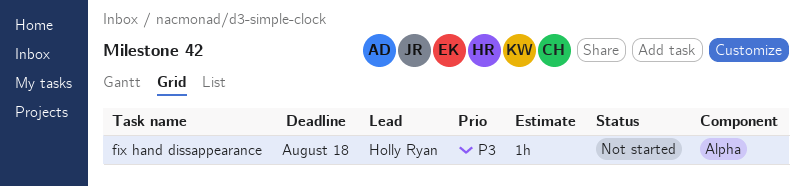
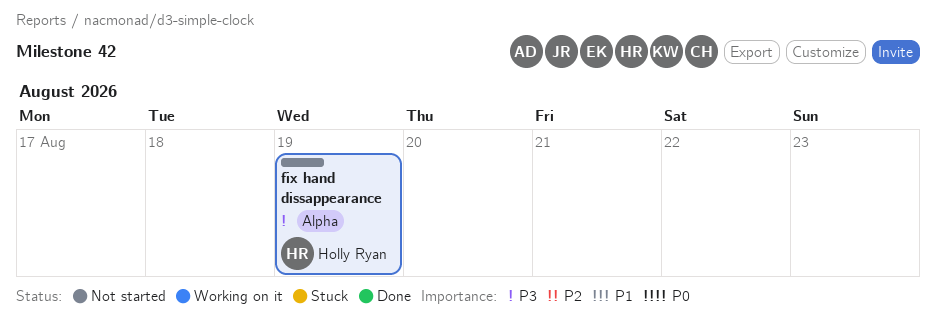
fix hand dissappearance, due: Aug 18 -> Aug 19

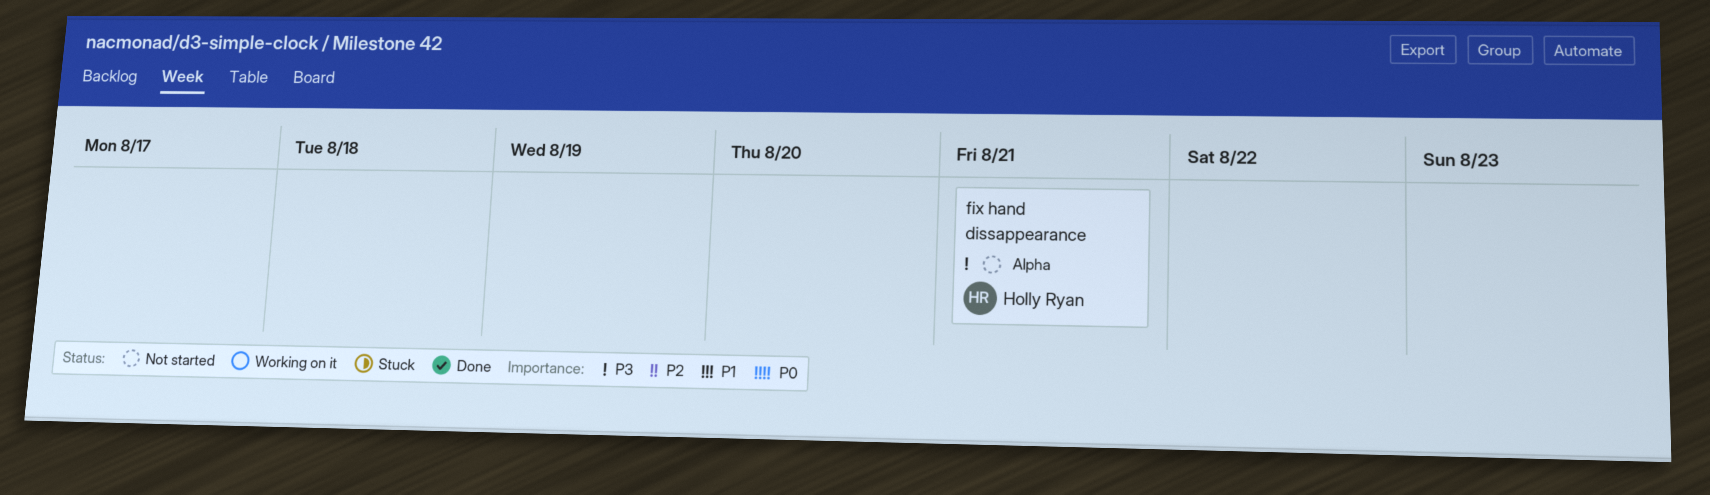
fix hand dissappearance, due: Aug 19 -> Aug 21

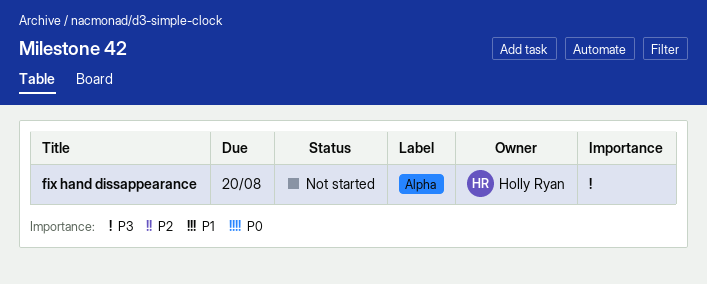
fix hand dissappearance, due: Aug 21 -> Aug 20

